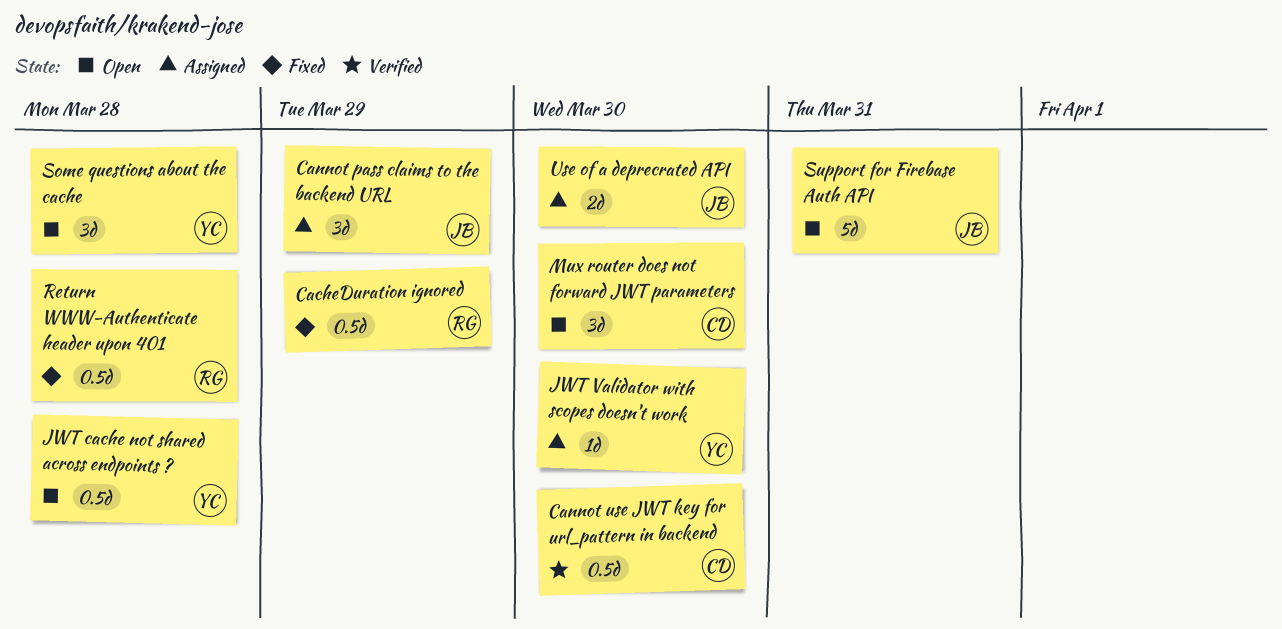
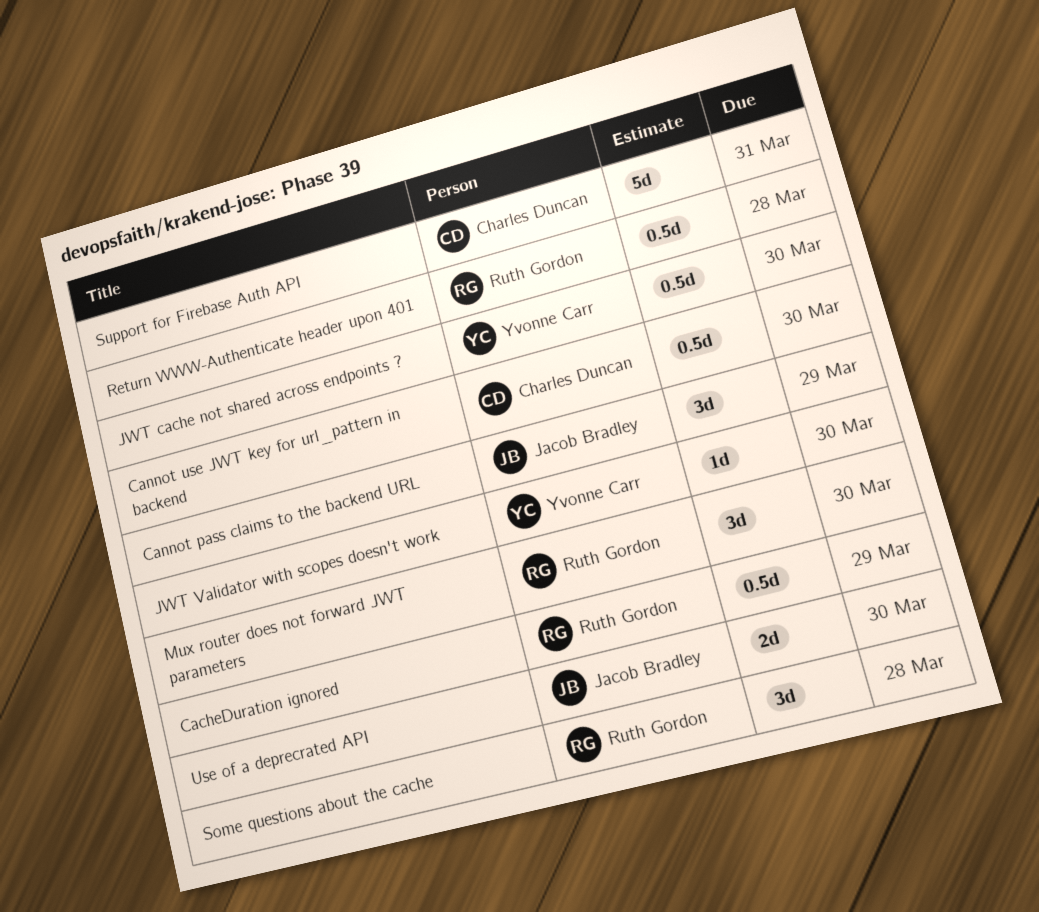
JWT cache not shared across endpoints ?, due: Mar 28 -> Mar 30
Mux router does not forward JWT parameters, owner: Charles Duncan -> Ruth Gordon
Some questions about the cache, owner: Yvonne Carr -> Ruth Gordon
Support for Firebase Auth API, owner: Jacob Bradley -> Charles Duncan

